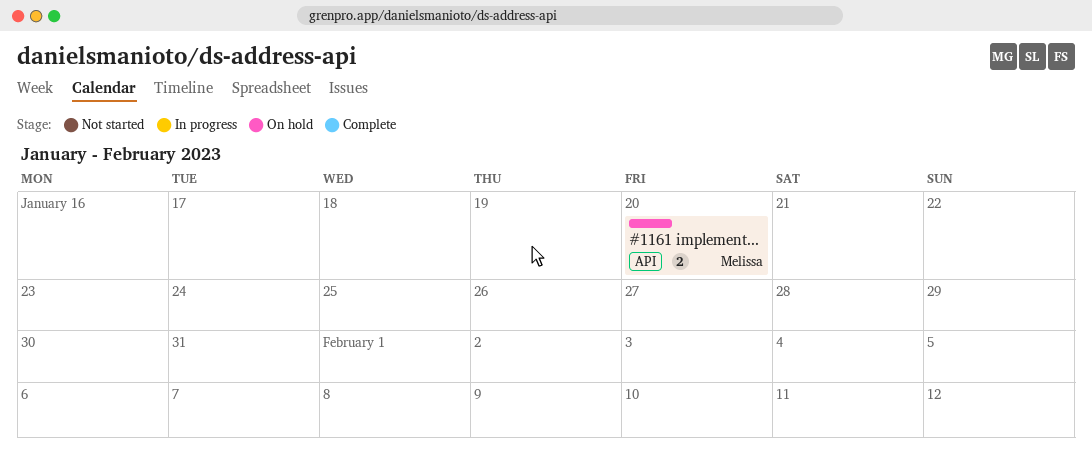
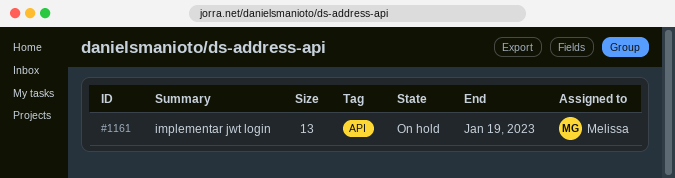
#1161, estimate: 2 -> 13
#1161, due: Jan 20 -> Jan 19

